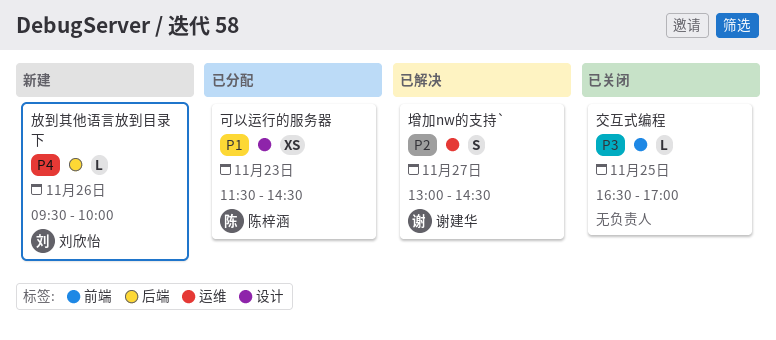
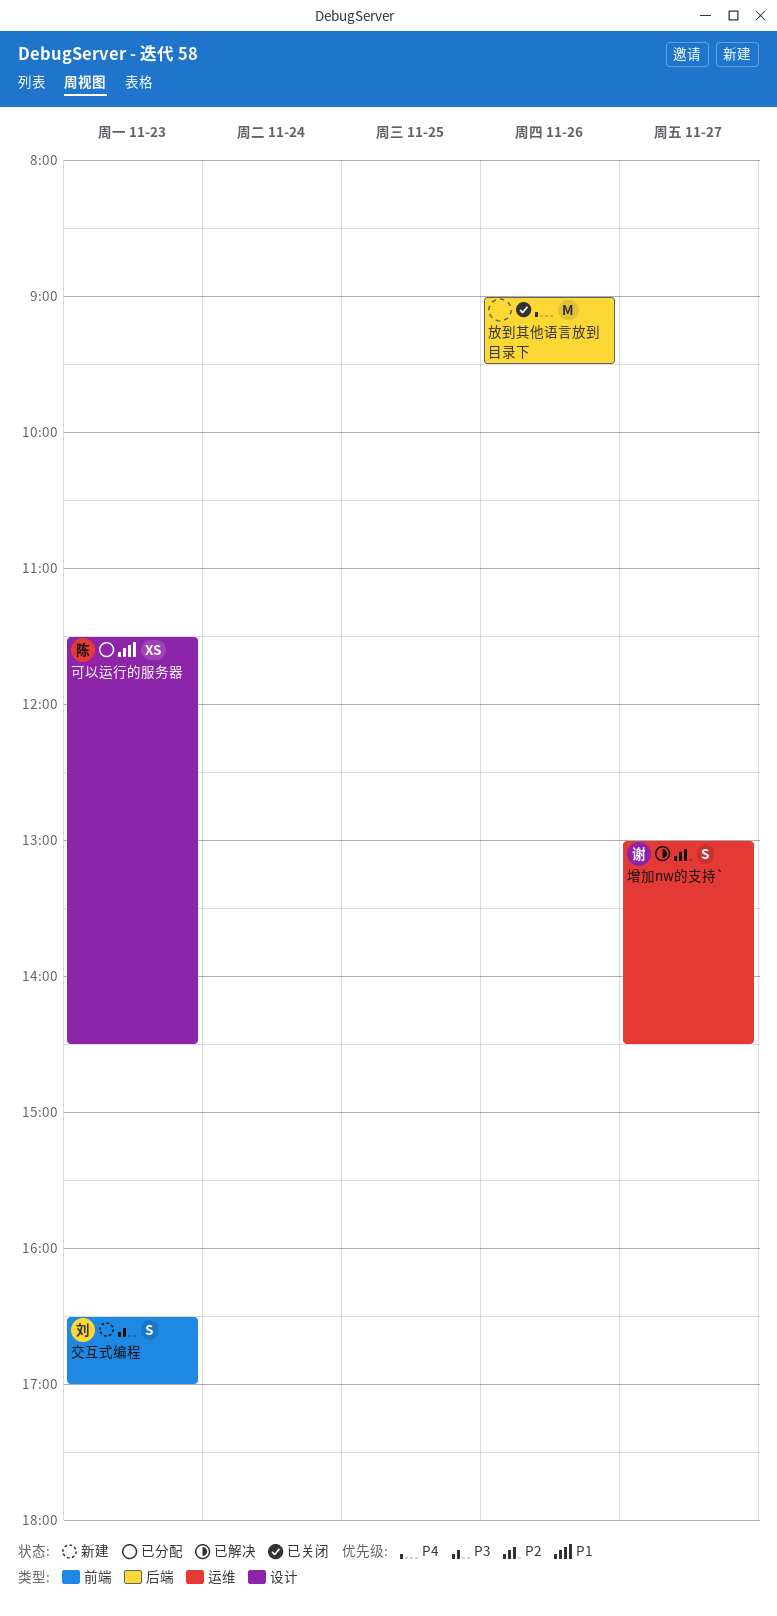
交互式编程, status: 已关闭 -> 新建
交互式编程, owner: none -> 刘欣怡
交互式编程, estimate: L -> S
交互式编程, day: Nov 25 -> Nov 23
放到其他语言放到目录下, status: 新建 -> 已关闭
放到其他语言放到目录下, owner: 刘欣怡 -> none
放到其他语言放到目录下, estimate: L -> M
放到其他语言放到目录下, begins: 09:30 -> 09:00
放到其他语言放到目录下, ends: 10:00 -> 09:30

